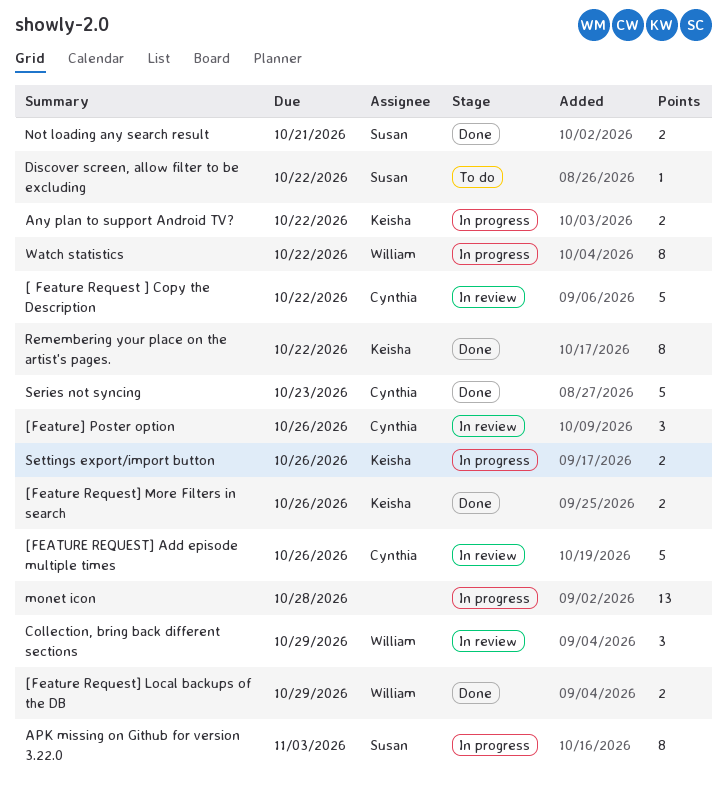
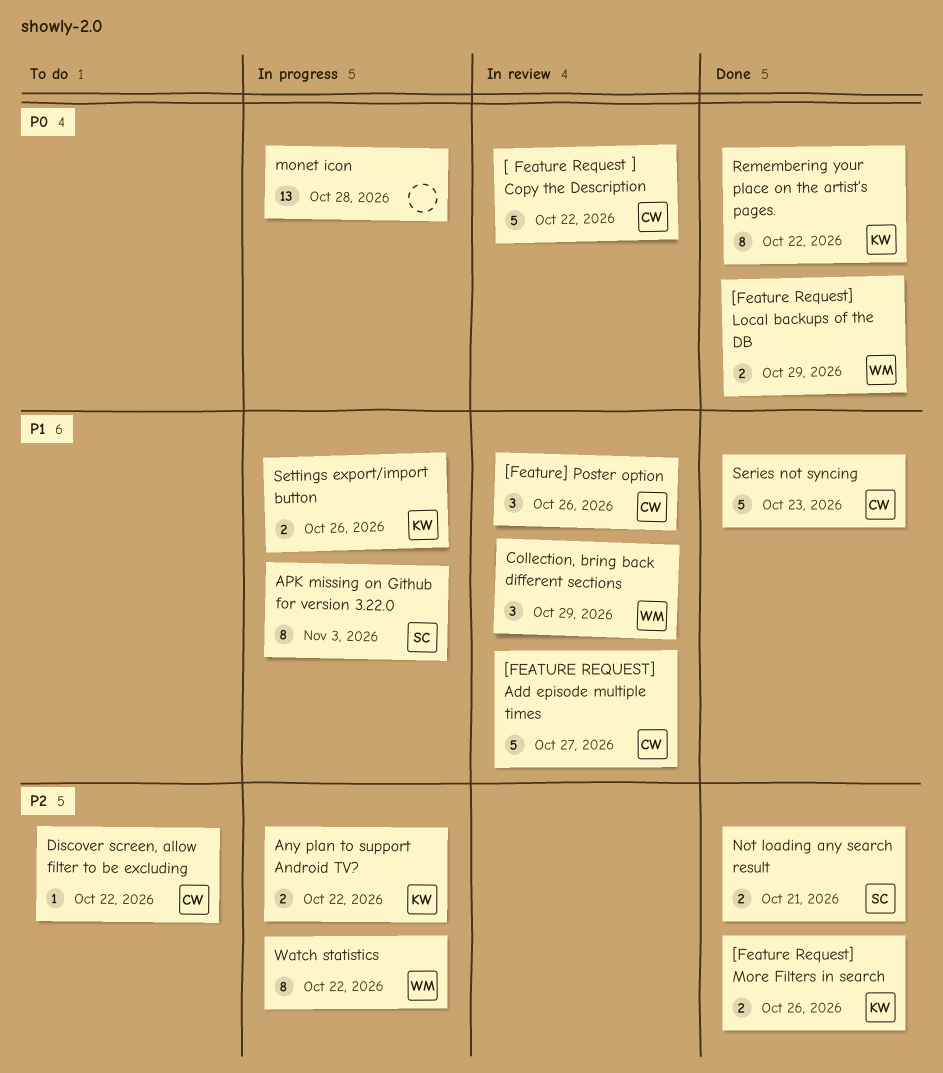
[FEATURE REQUEST] Add episode multiple times, due: Oct 26 -> Oct 27
Discover screen, allow filter to be excluding, owner: Susan -> Cynthia

